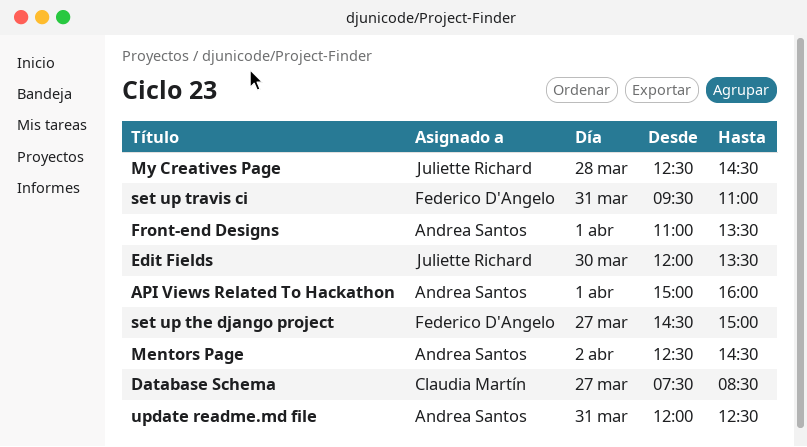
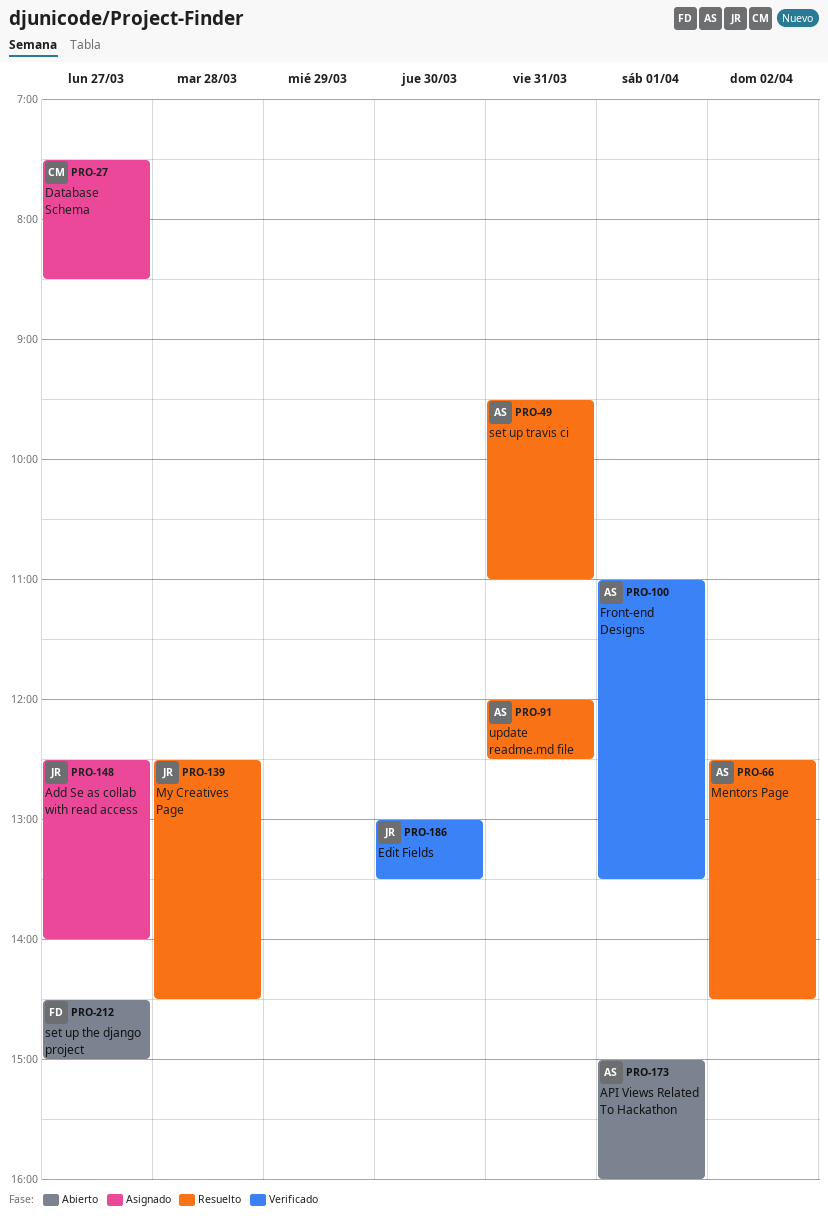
Add Se as collab with read access: none -> present
Edit Fields, begins: 12:00 -> 13:00
set up travis ci, owner: Federico D'Angelo -> Andrea Santos

